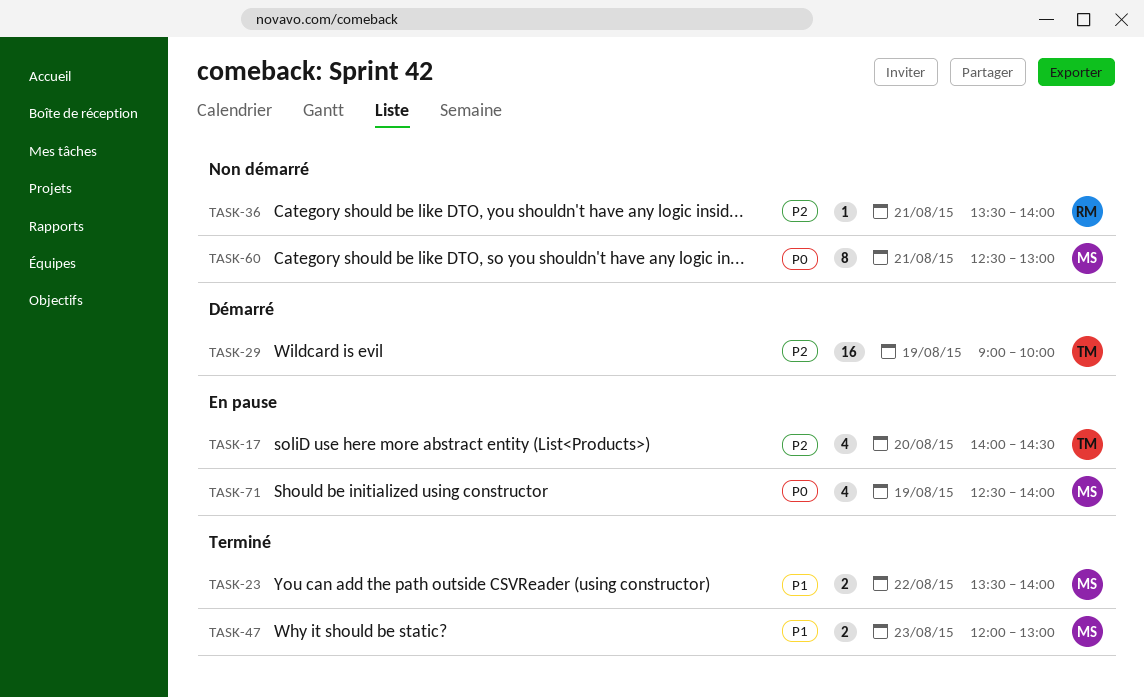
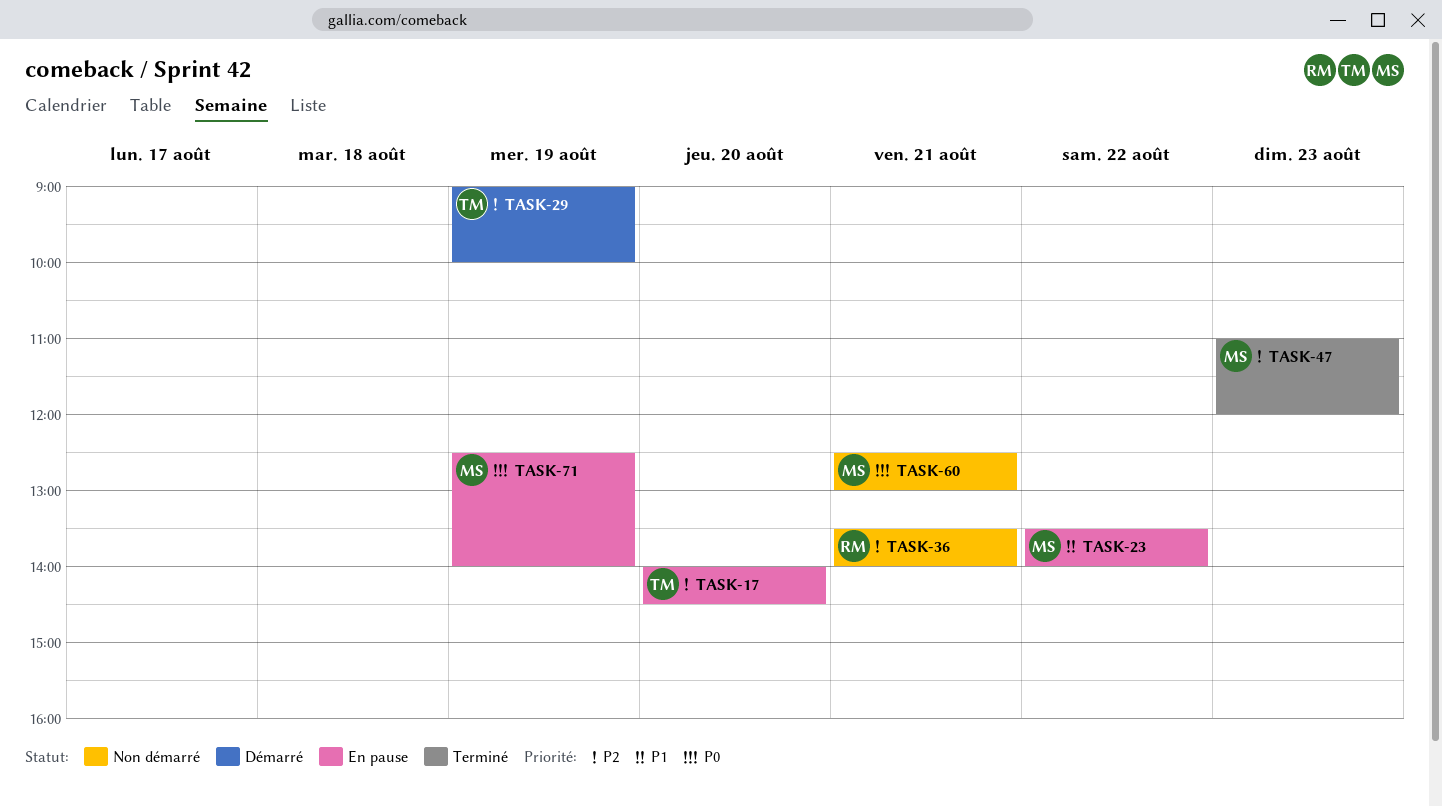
TASK-23, status: Terminé -> En pause
TASK-47, priority: P1 -> P2
TASK-47, begins: 12:00 -> 11:00
TASK-47, ends: 13:00 -> 12:00

